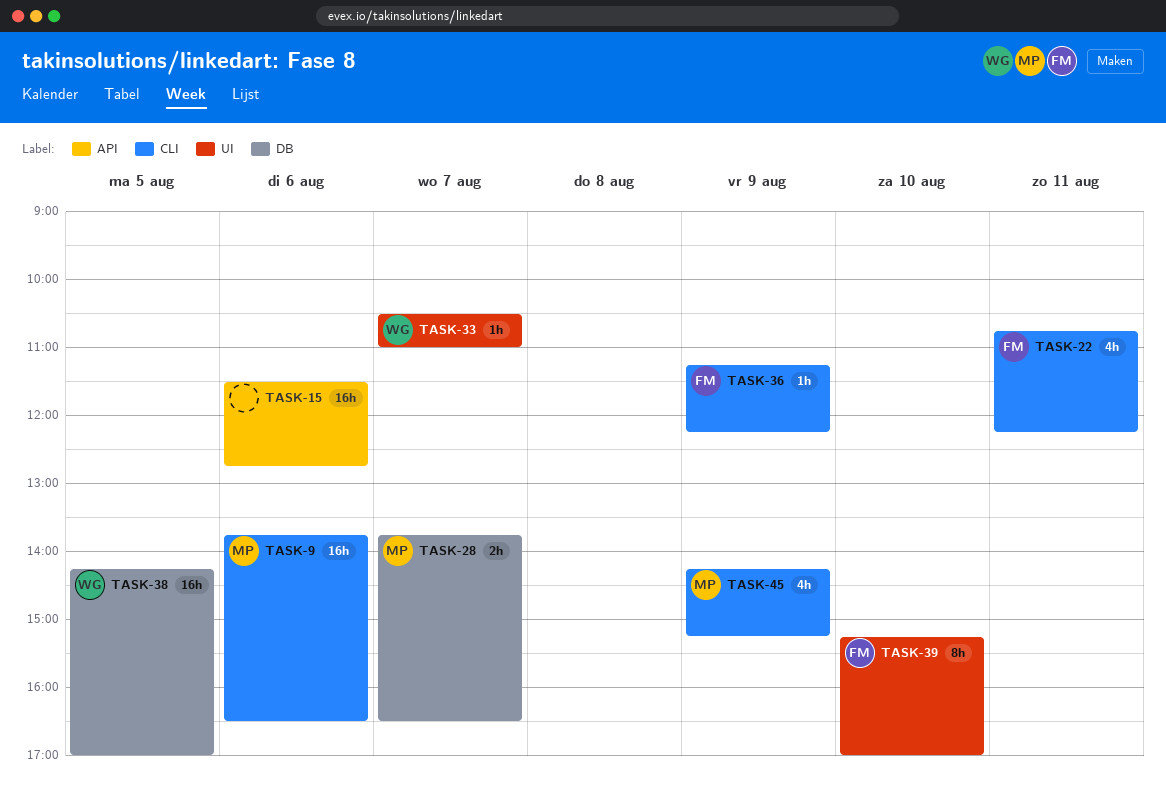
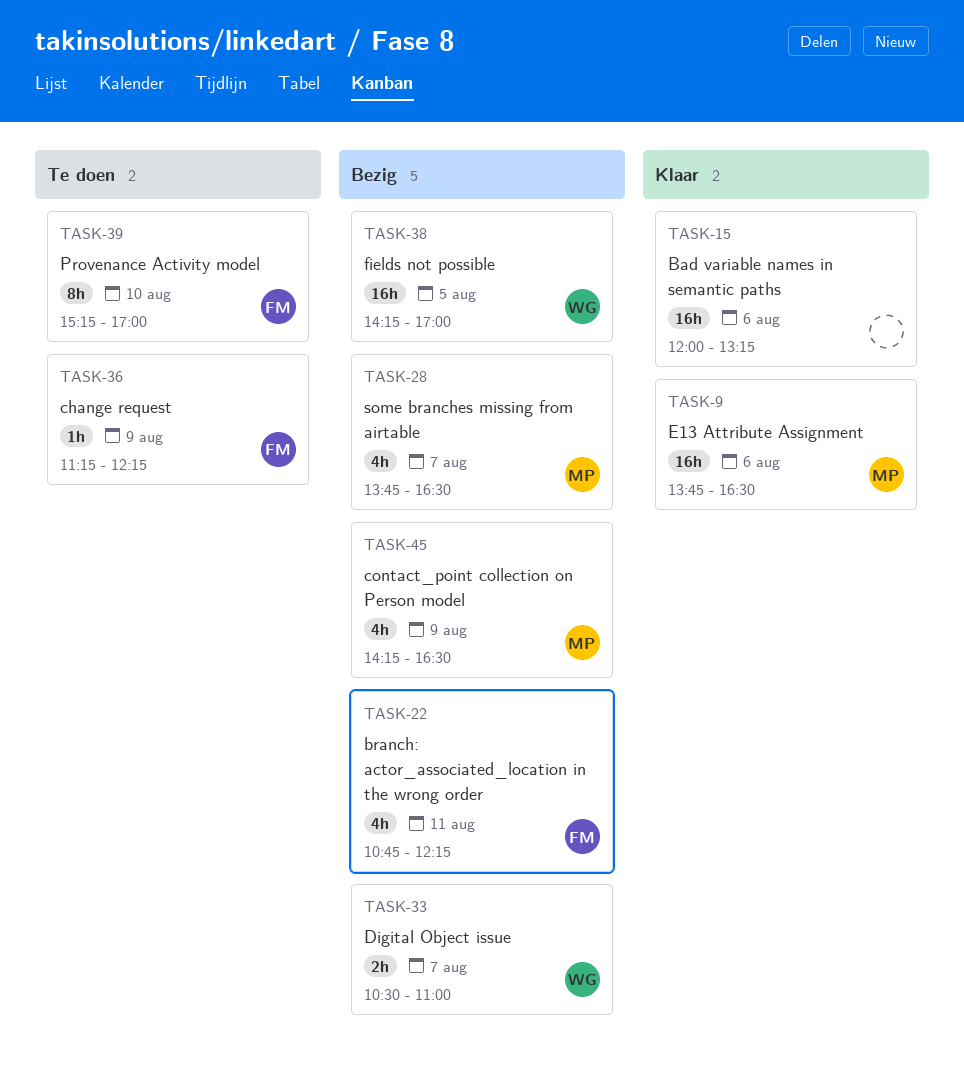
TASK-15, begins: 11:30 -> 12:00
TASK-15, ends: 12:45 -> 13:15
TASK-28, estimate: 2h -> 4h
TASK-33, estimate: 1h -> 2h
TASK-45, ends: 15:15 -> 16:30

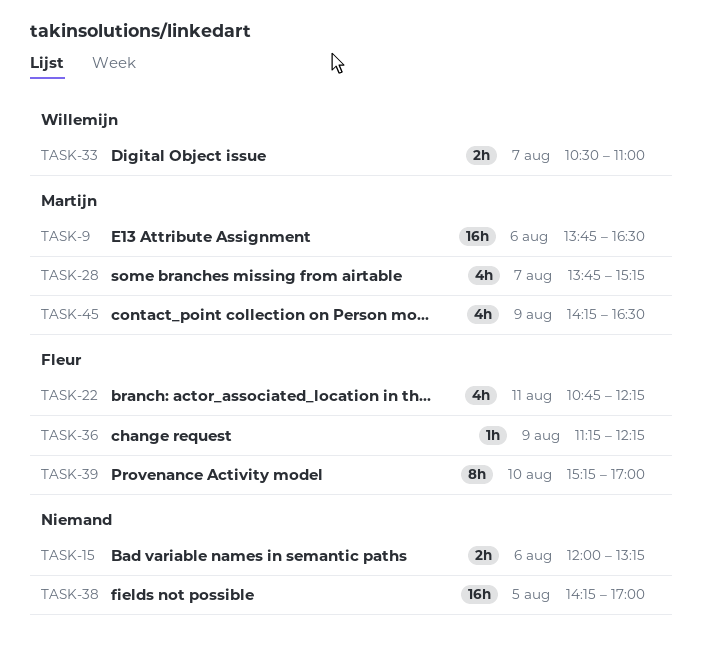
TASK-15, estimate: 16h -> 2h
TASK-28, ends: 16:30 -> 15:15
TASK-38, owner: Willemijn -> none

